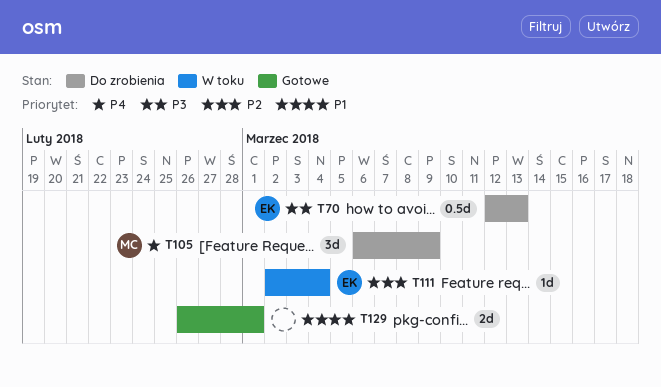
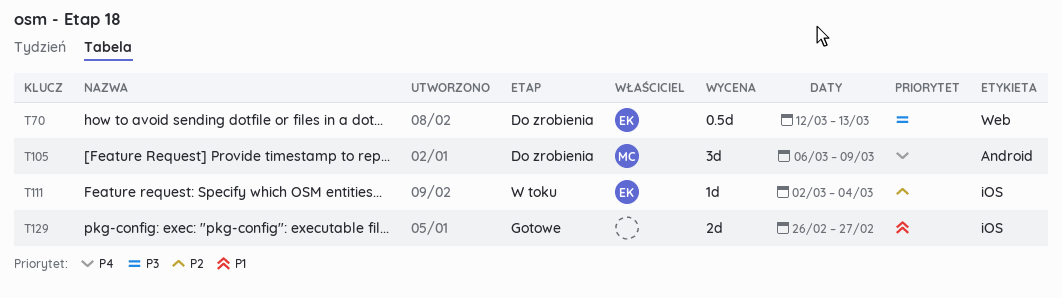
T129, due: Mar 1 -> Feb 27

